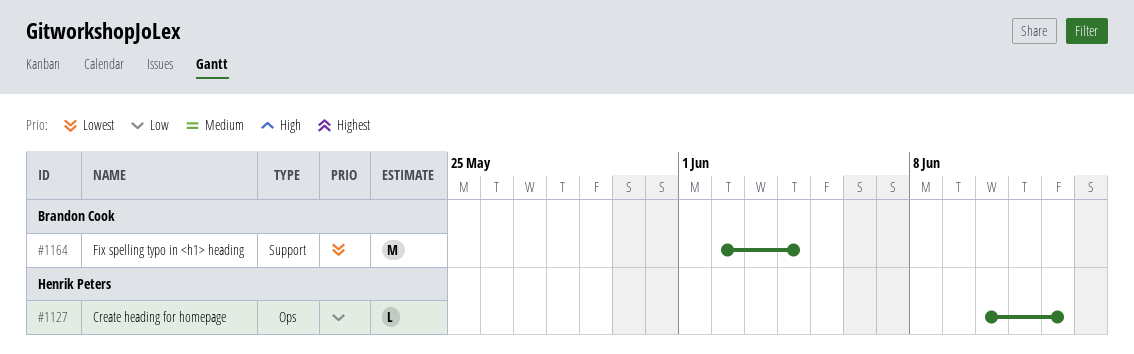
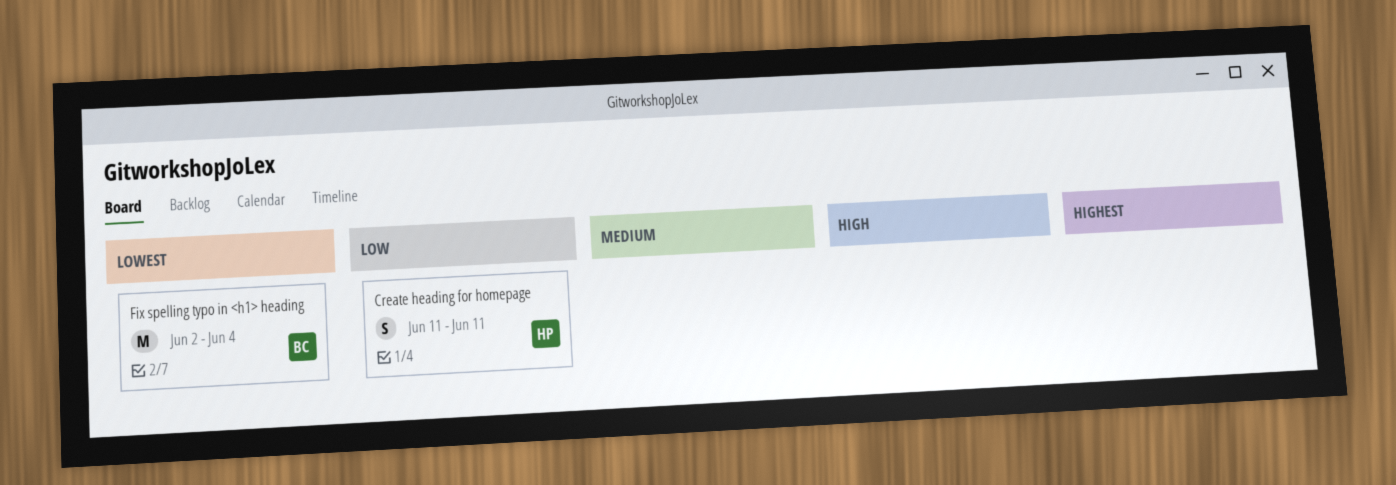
Create heading for homepage, estimate: L -> S
Create heading for homepage, start: Jun 10 -> Jun 11
Create heading for homepage, due: Jun 12 -> Jun 11

